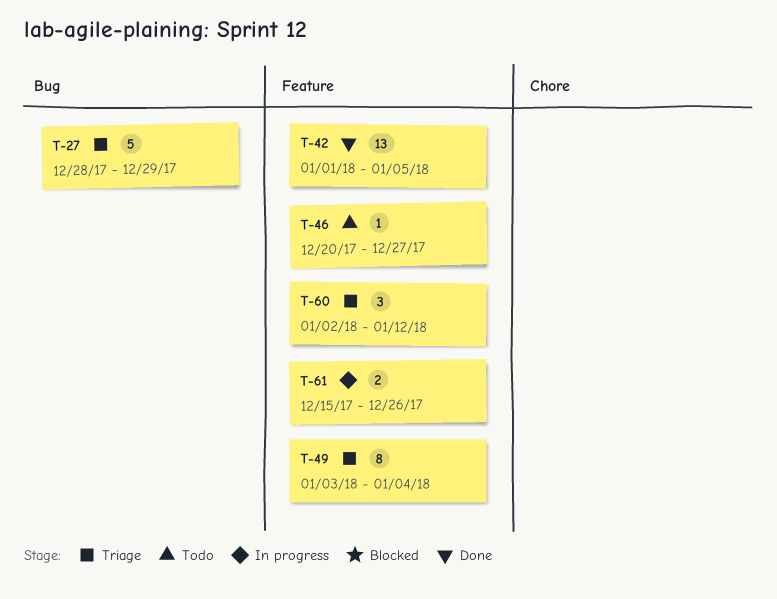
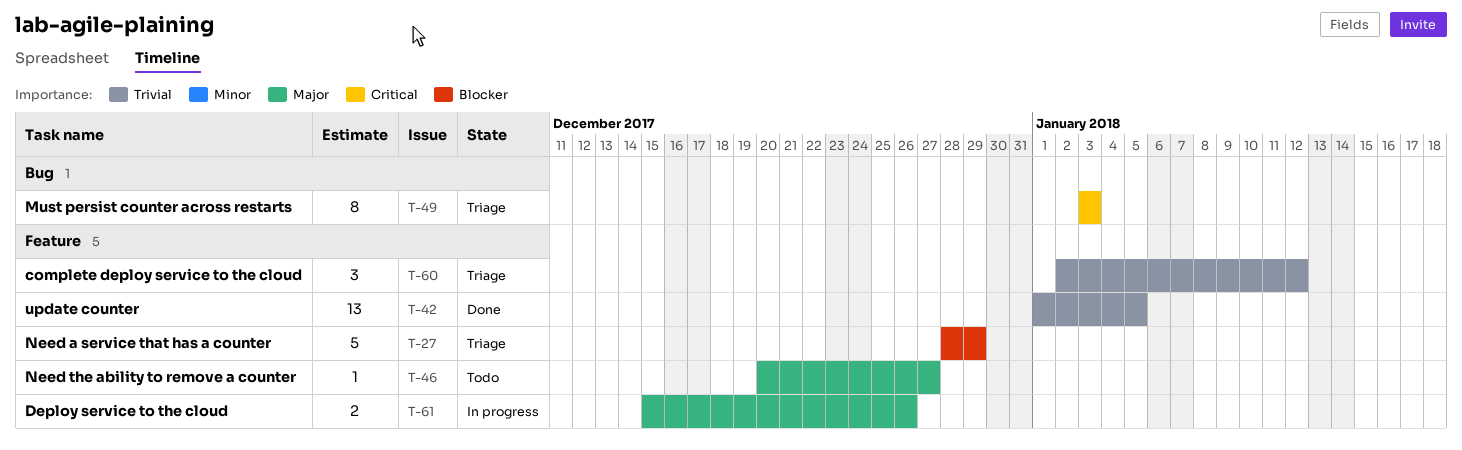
T-27, label: Bug -> Feature
T-49, label: Feature -> Bug
T-49, due: Jan 4 -> Jan 3

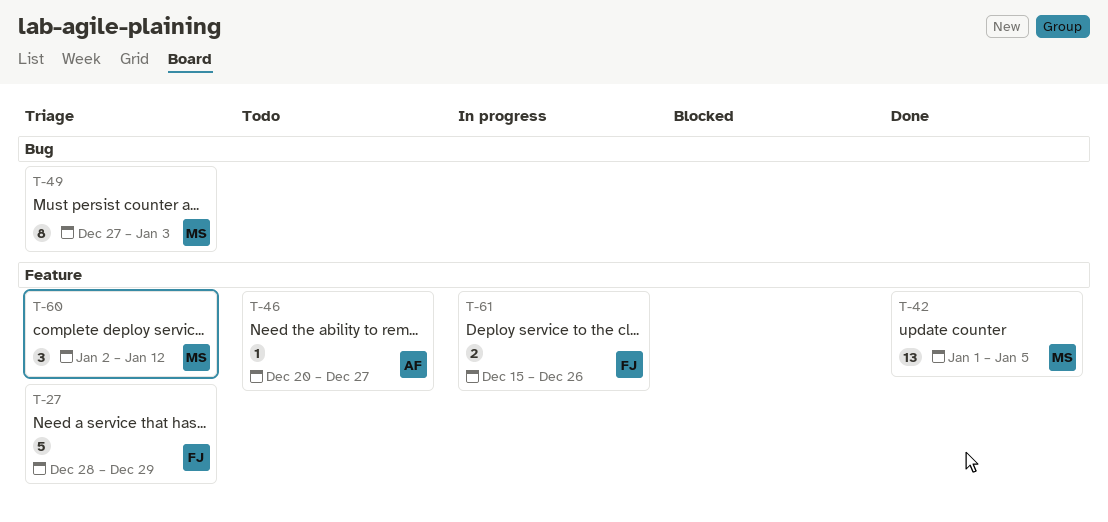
T-49, start: Jan 3 -> Dec 27

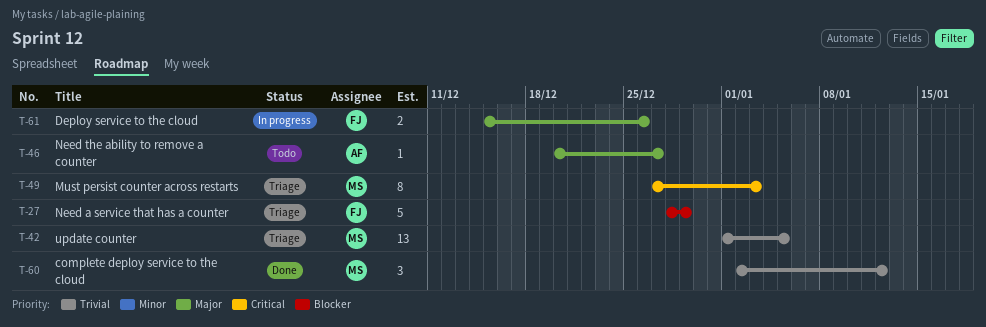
T-42, status: Done -> Triage
T-60, status: Triage -> Done

